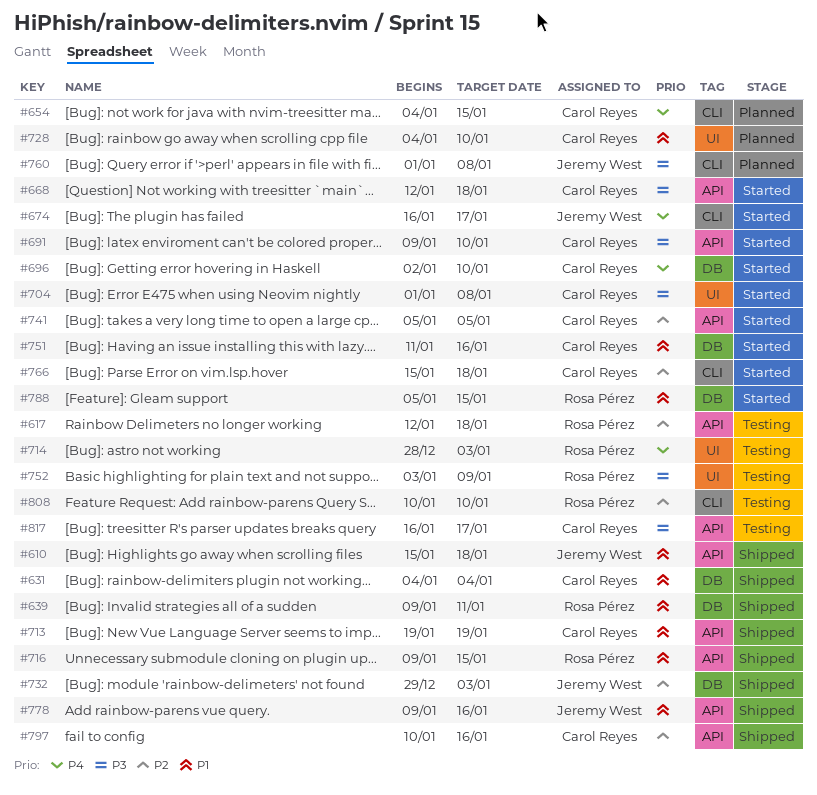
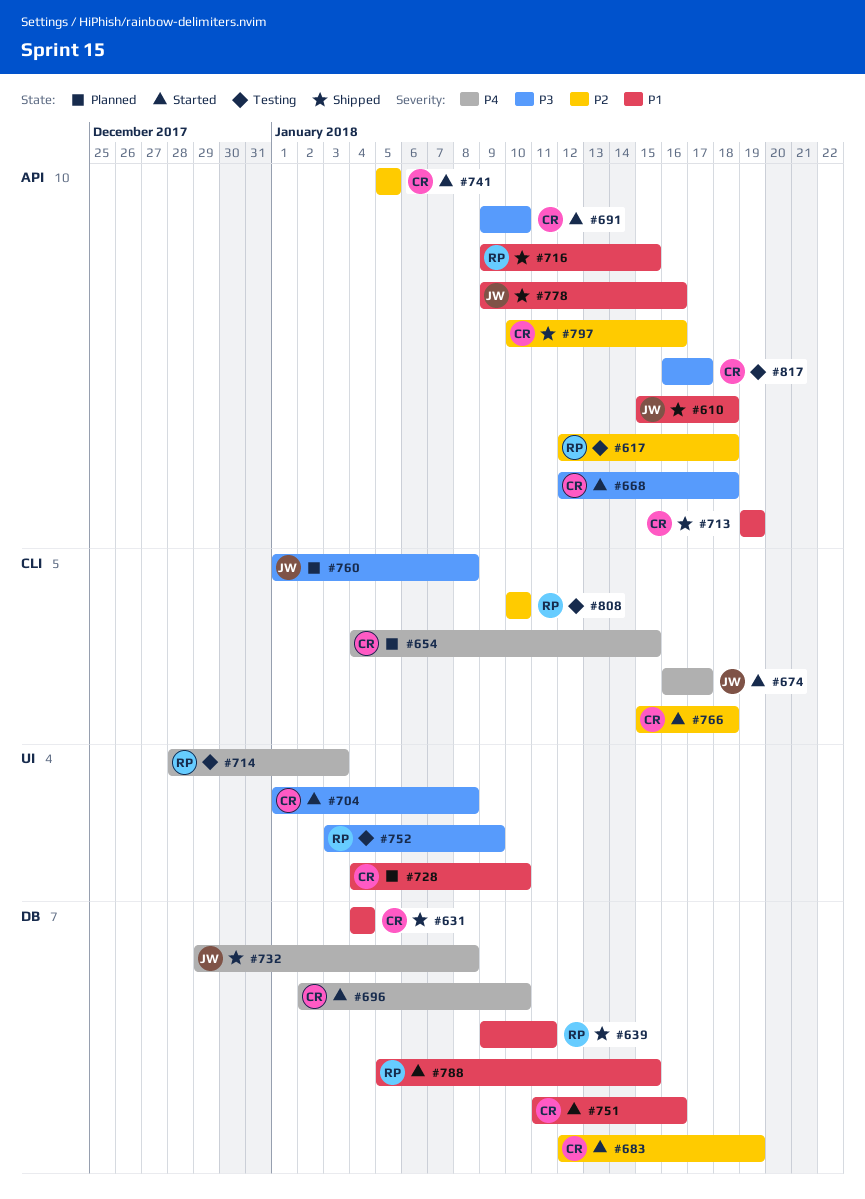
#683: none -> present
#732, priority: P2 -> P4
#732, due: Jan 3 -> Jan 8

